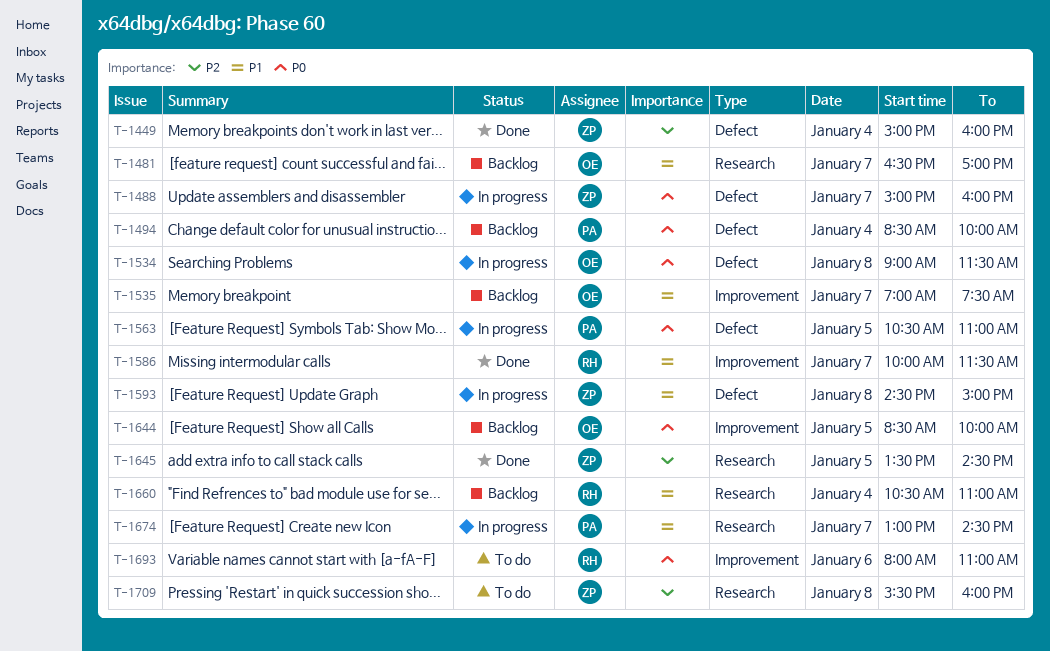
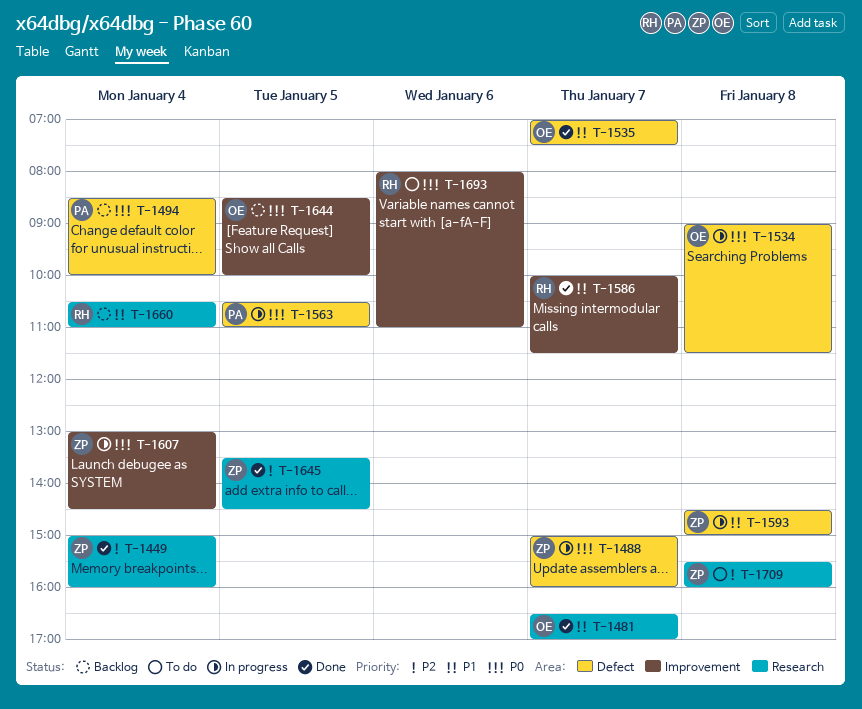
T-1449, label: Defect -> Research
T-1481, status: Backlog -> Done
T-1535, status: Backlog -> Done
T-1535, label: Improvement -> Defect
T-1607: none -> present
T-1674: present -> none

